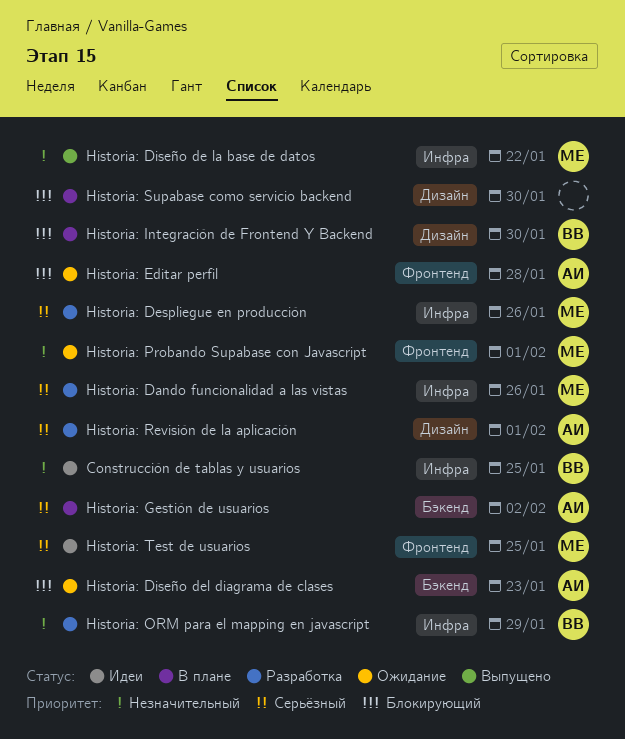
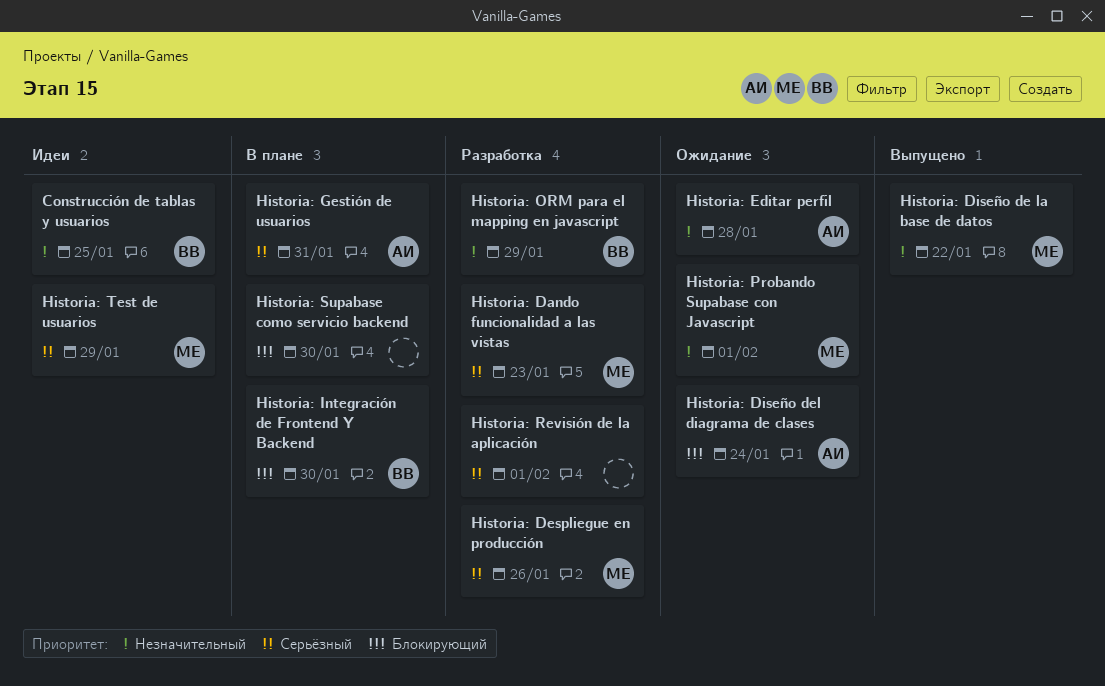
Historia: Dando funcionalidad a las vistas, due: Jan 26 -> Jan 23
Historia: Diseño del diagrama de clases, due: Jan 23 -> Jan 24
Historia: Editar perfil, priority: Блокирующий -> Незначительный
Historia: Gestión de usuarios, due: Feb 2 -> Jan 31
Historia: Revisión de la aplicación, owner: АИ -> none
Historia: Test de usuarios, due: Jan 25 -> Jan 29

